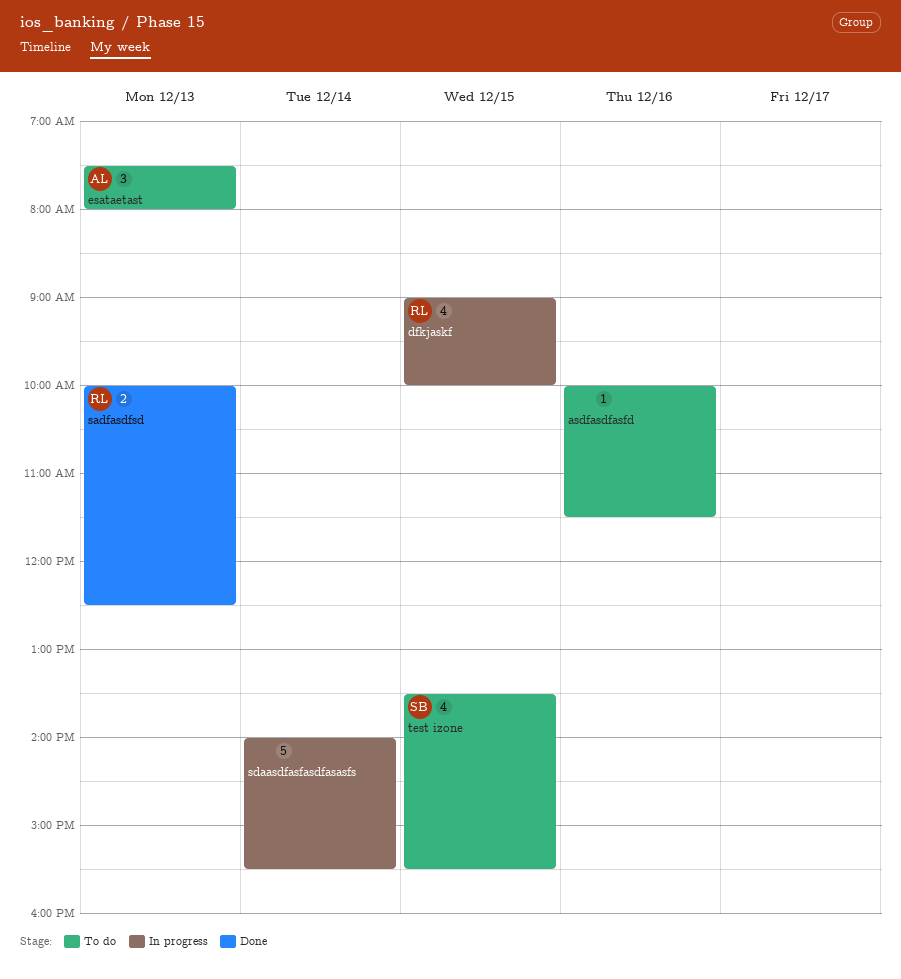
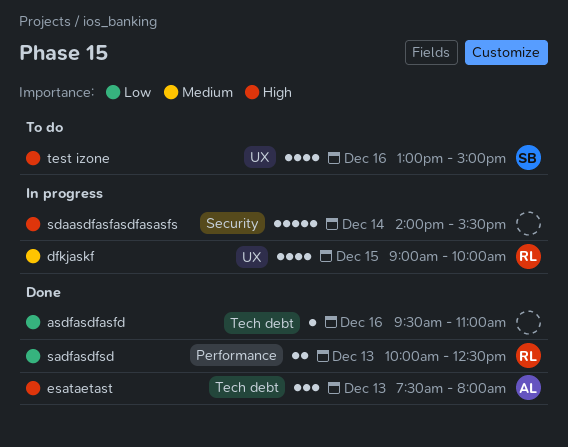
asdfasdfasfd, status: To do -> Done
asdfasdfasfd, begins: 10:00 -> 09:30
asdfasdfasfd, ends: 11:30 -> 11:00
esataetast, status: To do -> Done
test izone, day: Dec 15 -> Dec 16
test izone, begins: 13:30 -> 13:00
test izone, ends: 15:30 -> 15:00

